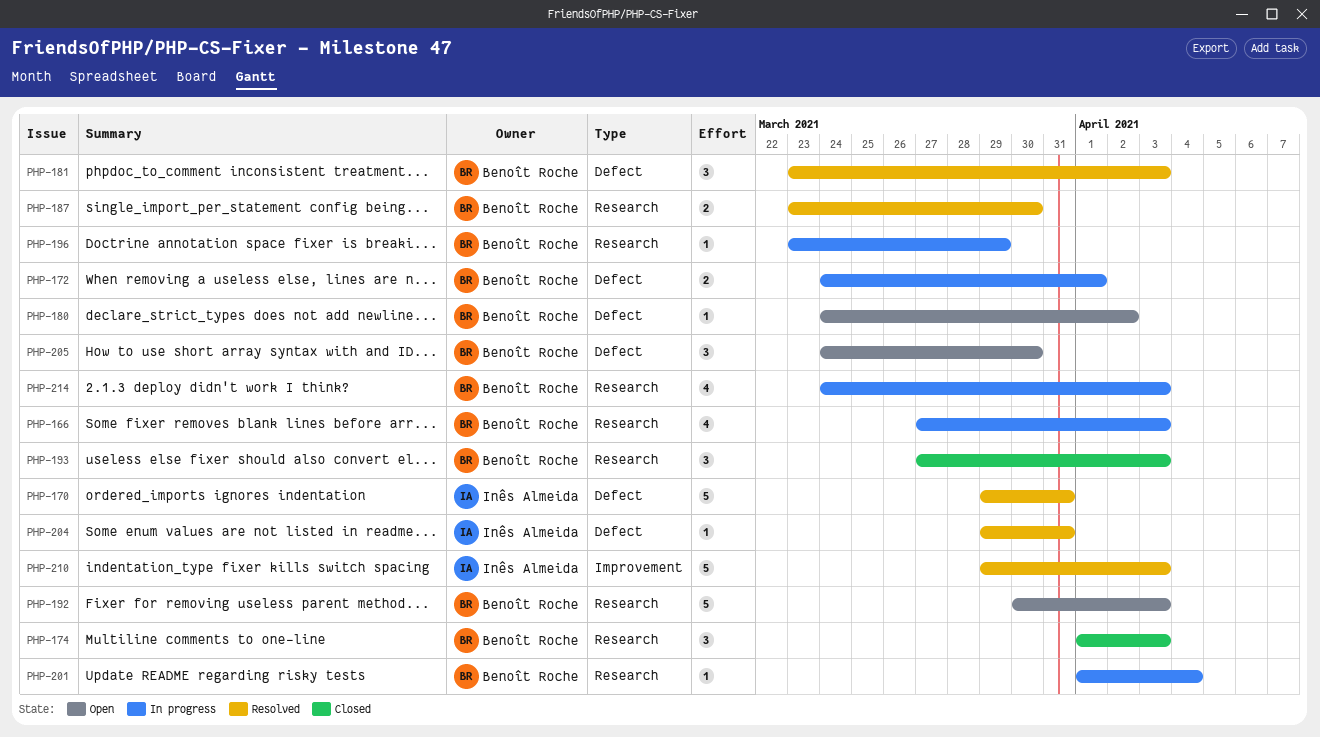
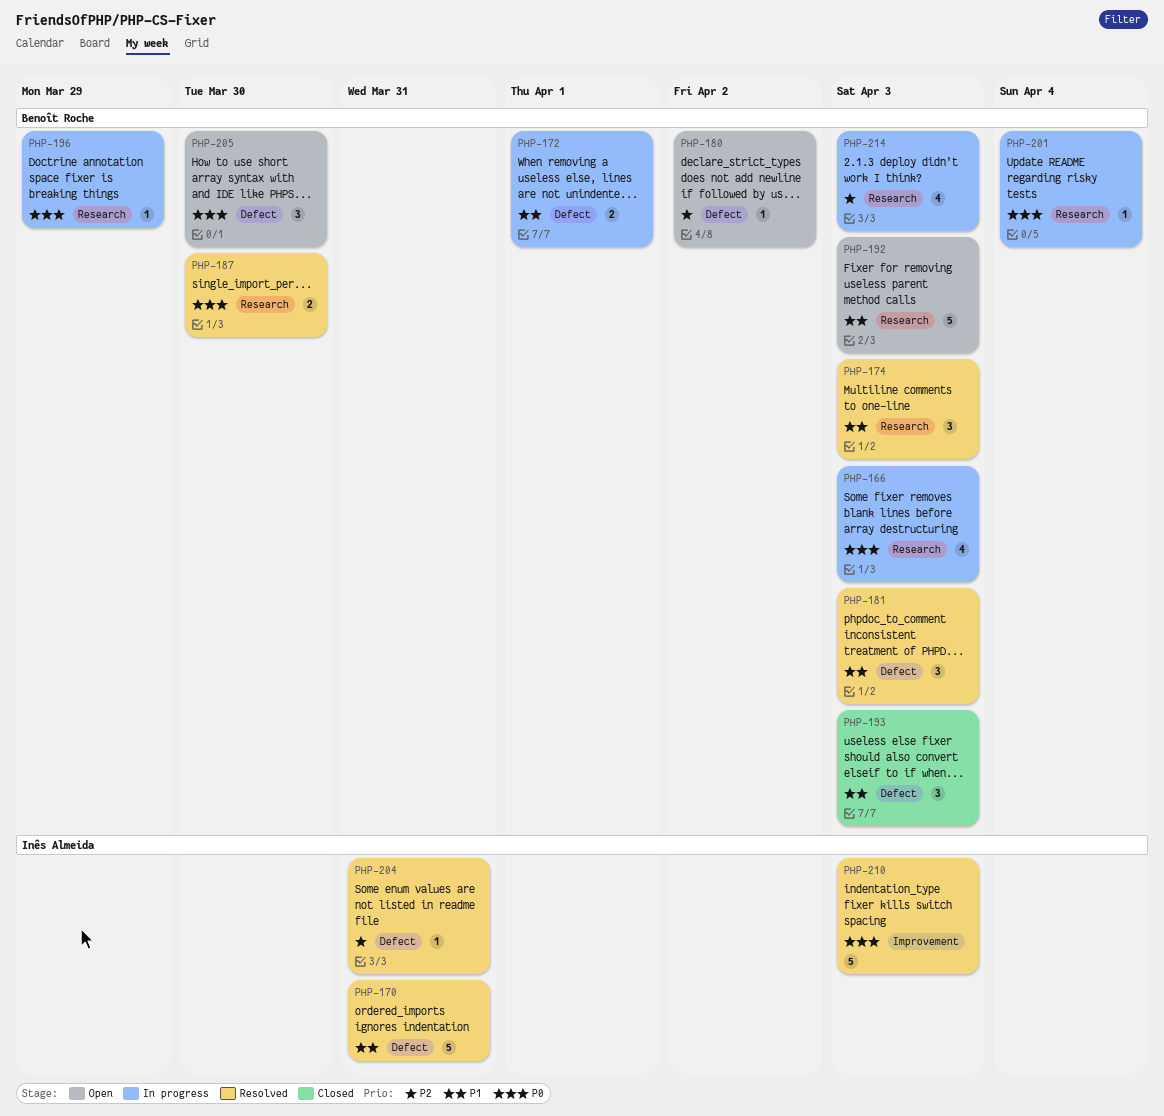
PHP-174, status: Closed -> Resolved
PHP-193, label: Research -> Defect

